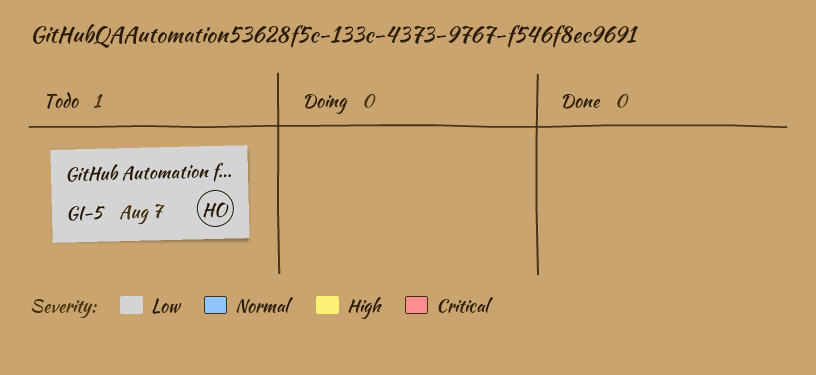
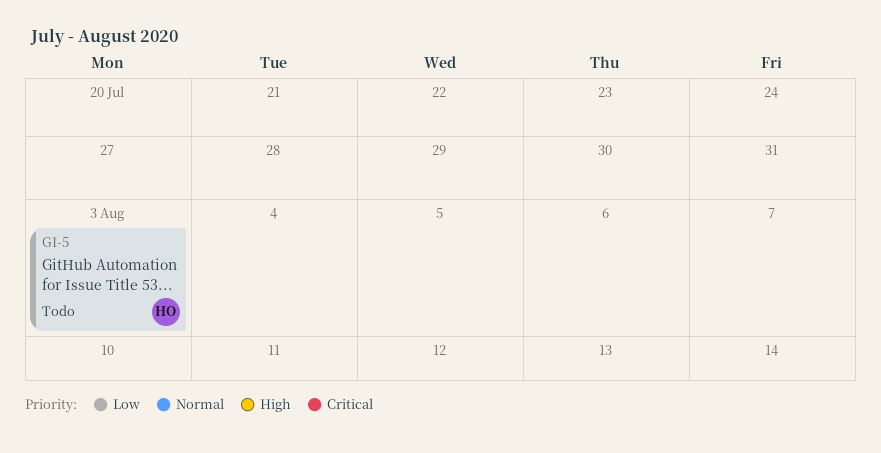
GI-5, due: Aug 7 -> Aug 3

